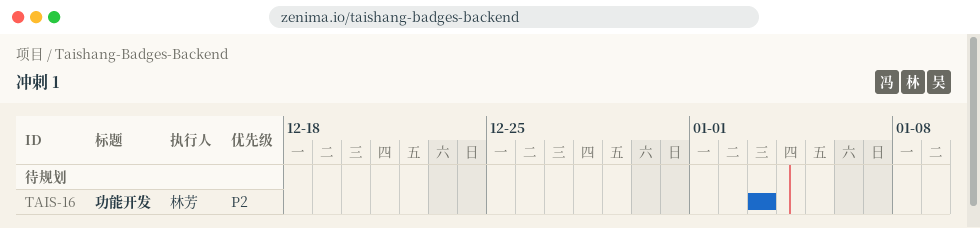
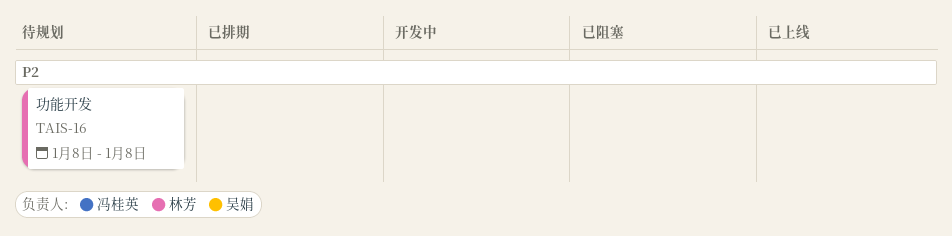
TAIS-16, start: Jan 3 -> Jan 8
TAIS-16, due: Jan 3 -> Jan 8

